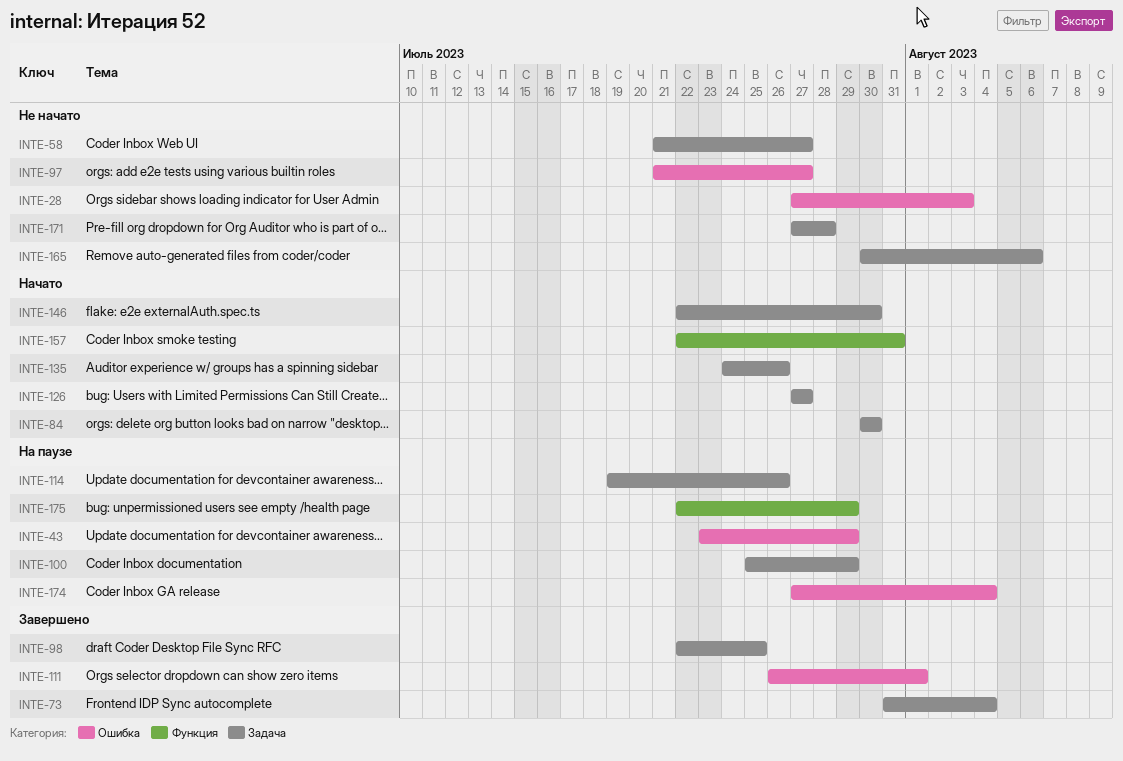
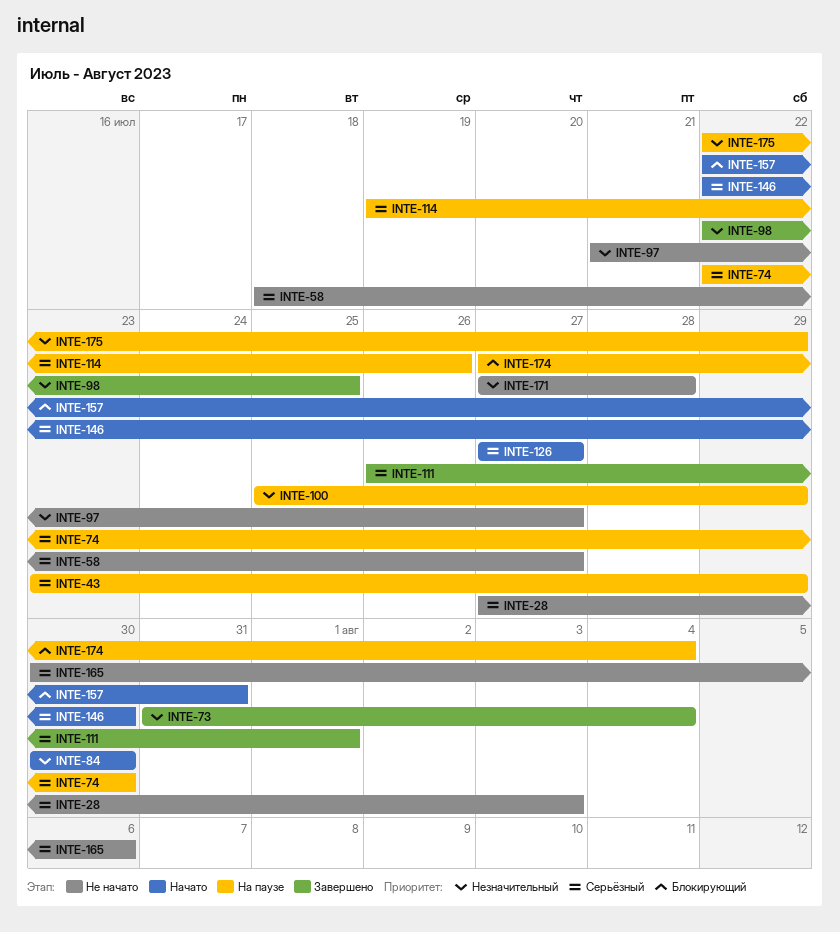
INTE-58, start: Jul 21 -> Jul 18
INTE-74: none -> present
INTE-135: present -> none

